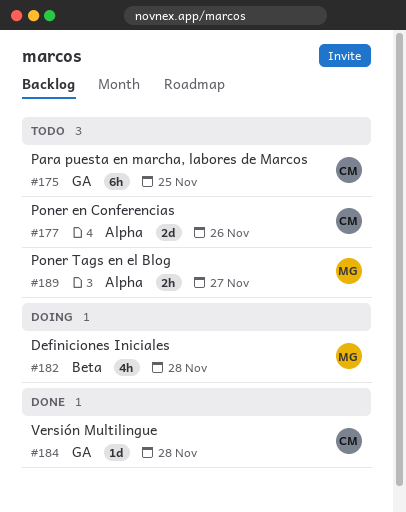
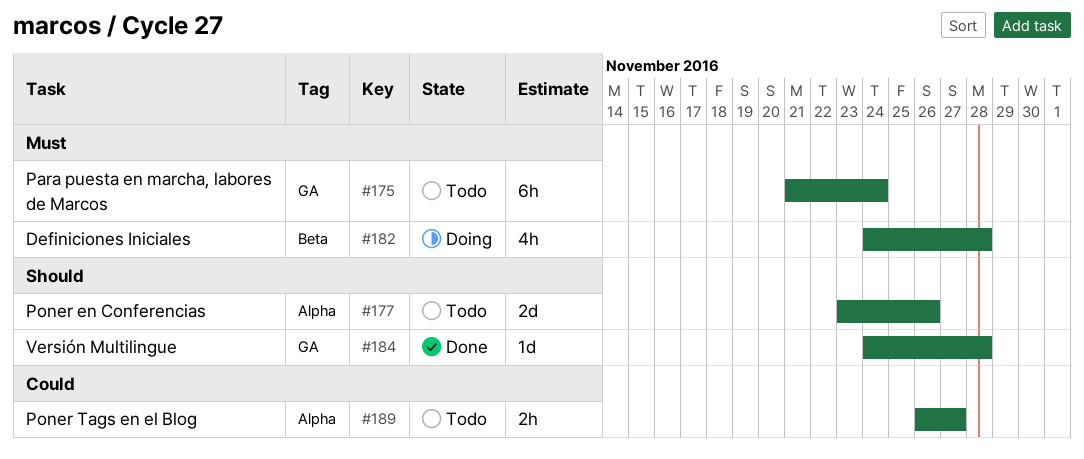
#175, due: Nov 25 -> Nov 24

